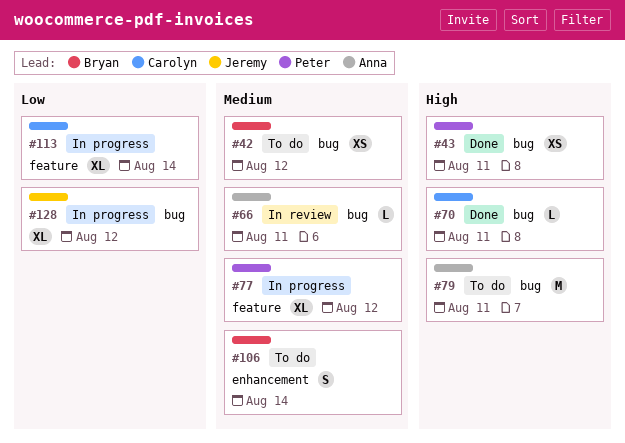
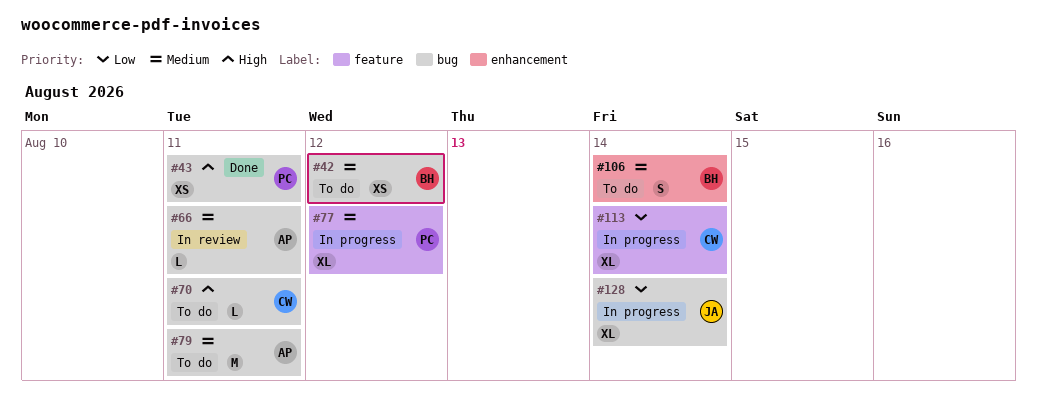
#70, status: Done -> To do
#79, priority: High -> Medium
#128, due: Aug 12 -> Aug 14

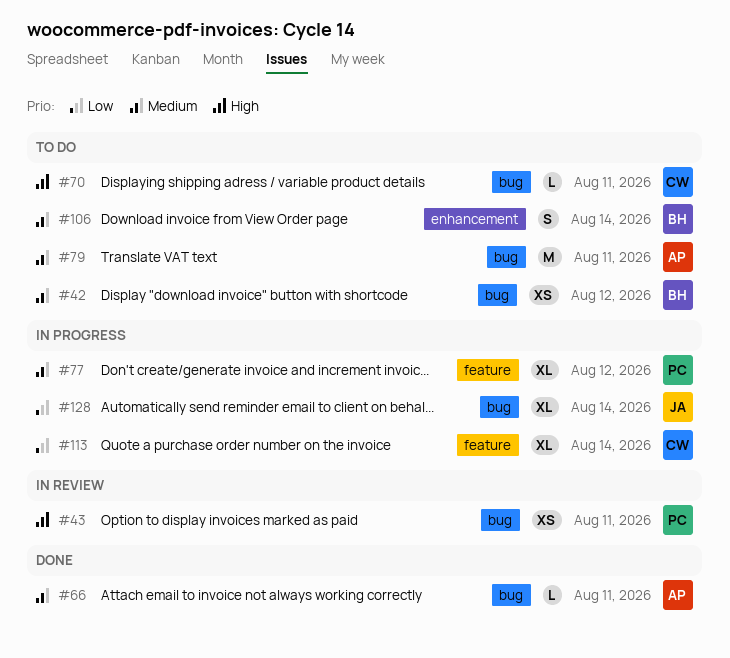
#43, status: Done -> In review
#66, status: In review -> Done

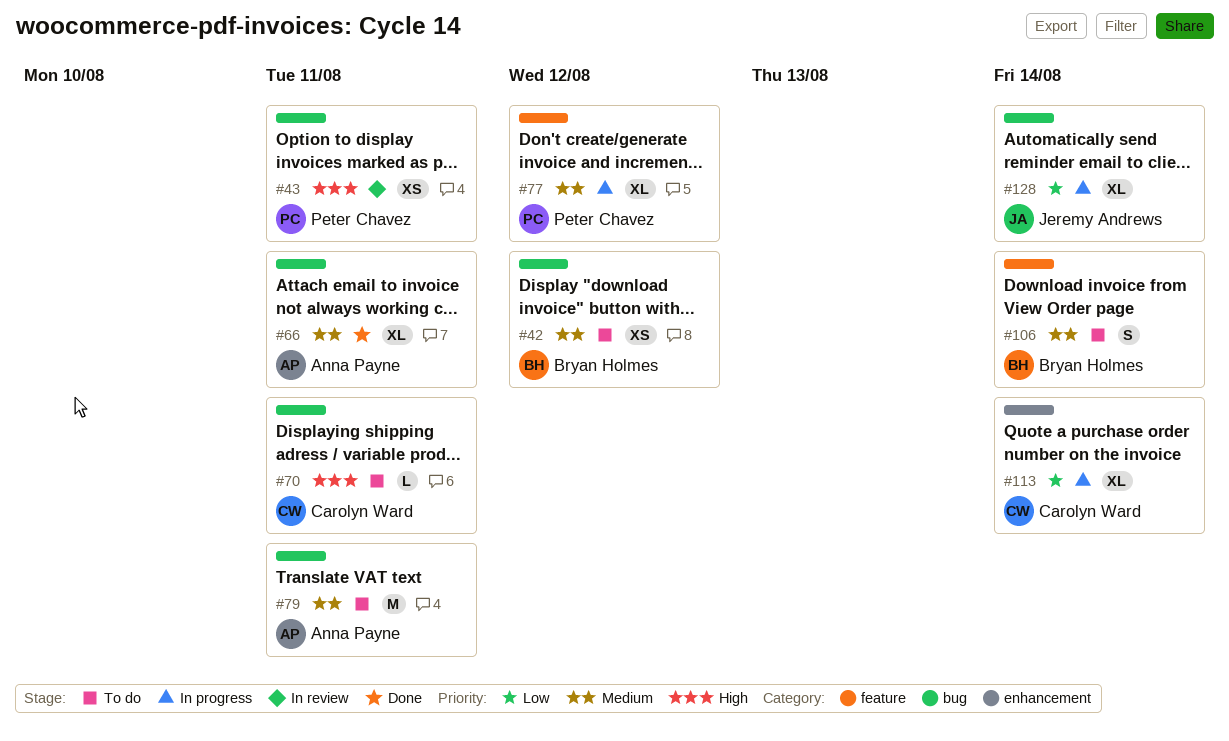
#66, estimate: L -> XL
#106, label: enhancement -> feature
#113, label: feature -> enhancement

